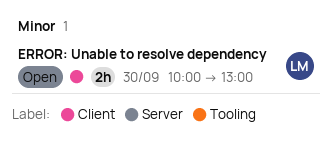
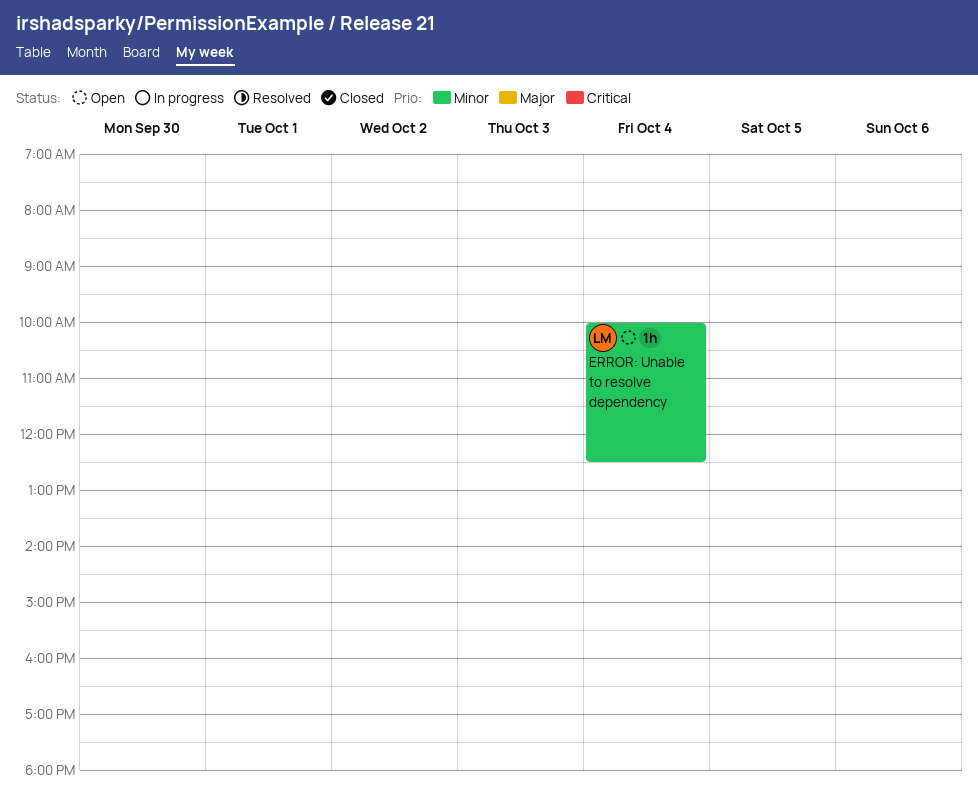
ERROR: Unable to resolve dependency, estimate: 2h -> 1h
ERROR: Unable to resolve dependency, day: Sep 30 -> Oct 4
ERROR: Unable to resolve dependency, ends: 13:00 -> 12:30

